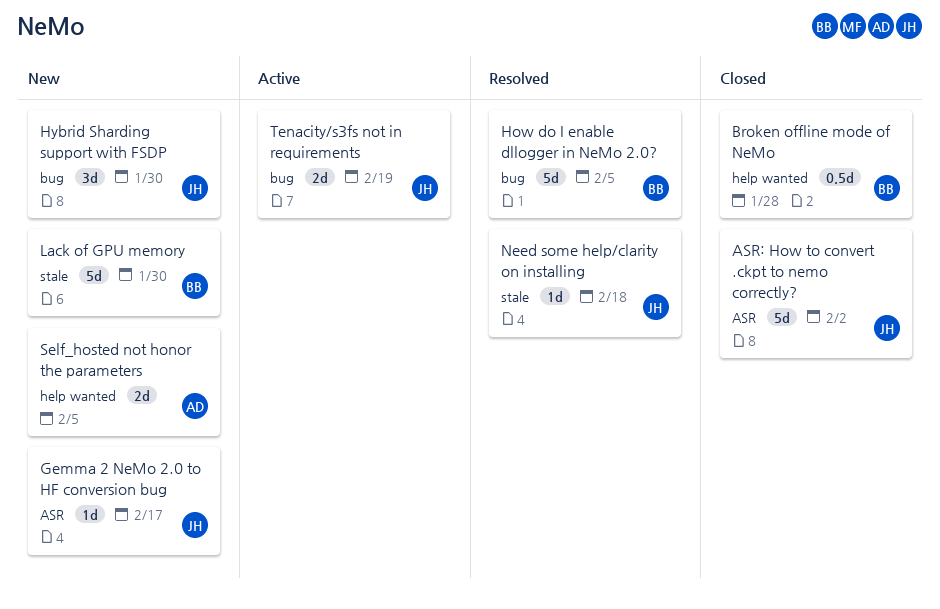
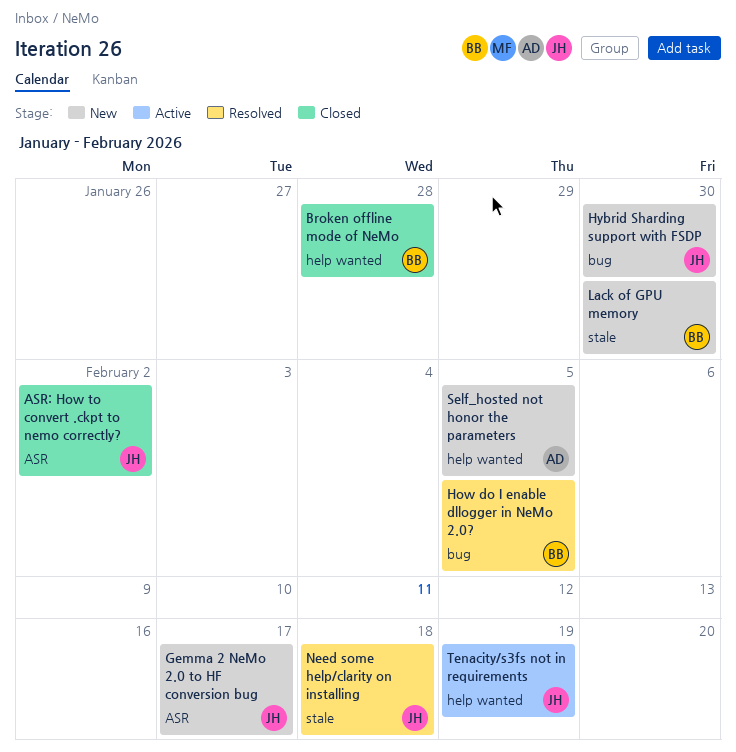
Tenacity/s3fs not in requirements, label: bug -> help wanted

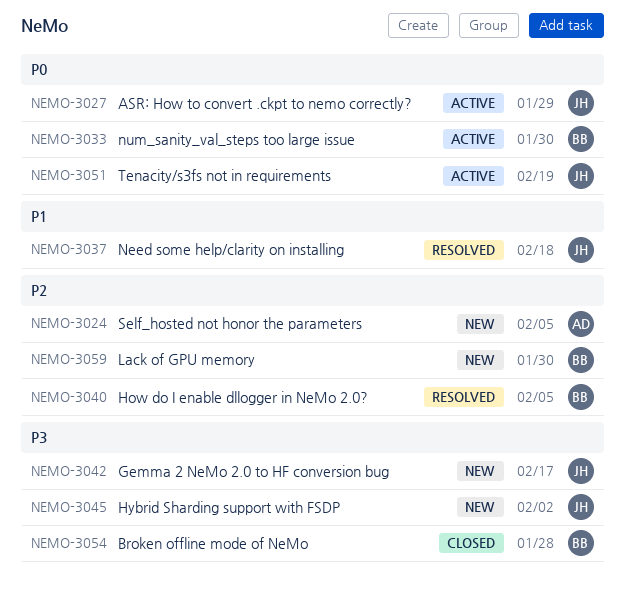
ASR: How to convert .ckpt to nemo correctly?, status: Closed -> Active
ASR: How to convert .ckpt to nemo correctly?, due: Feb 2 -> Jan 29
Hybrid Sharding support with FSDP, due: Jan 30 -> Feb 2
num_sanity_val_steps too large issue: none -> present

